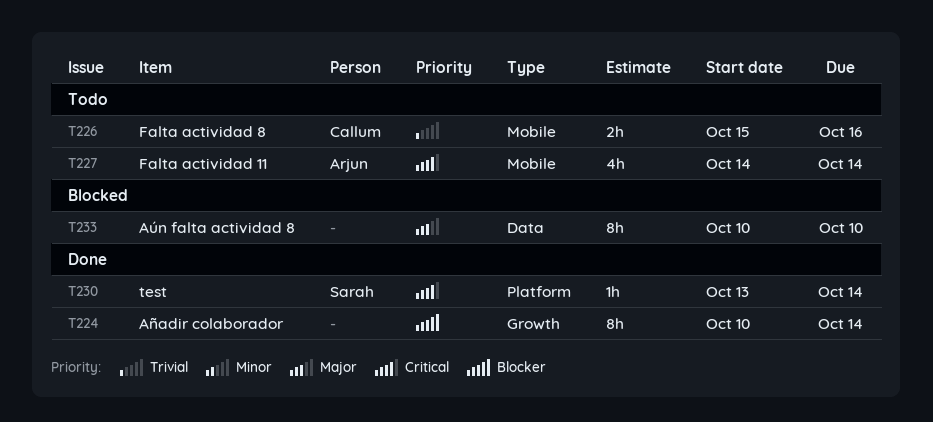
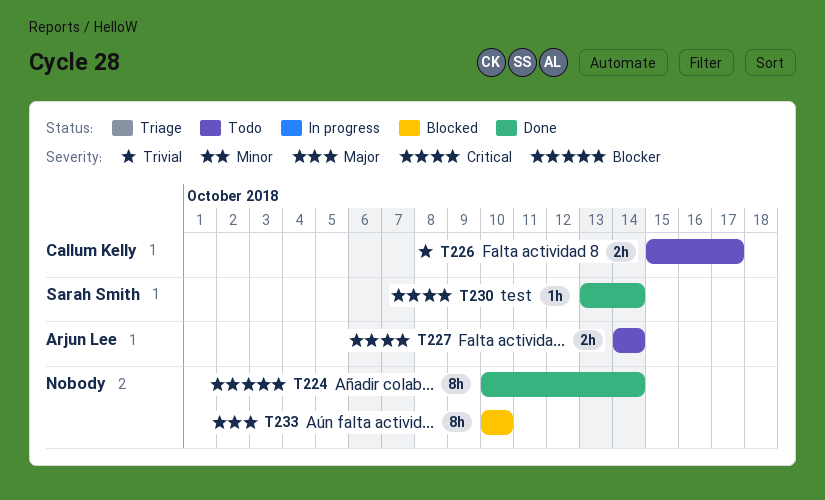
T226, due: Oct 16 -> Oct 17
T227, estimate: 4h -> 2h

